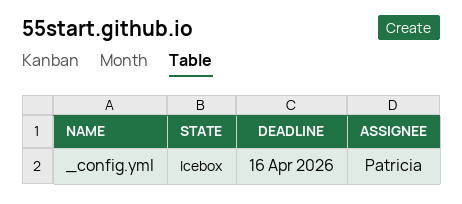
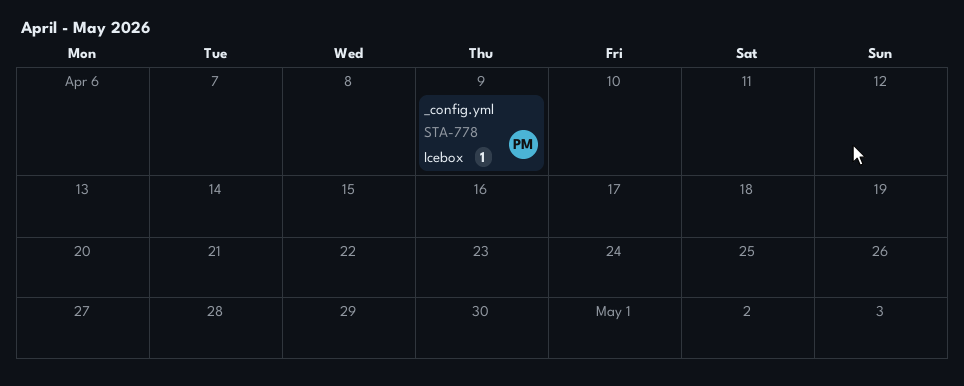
_config.yml, due: Apr 16 -> Apr 9

